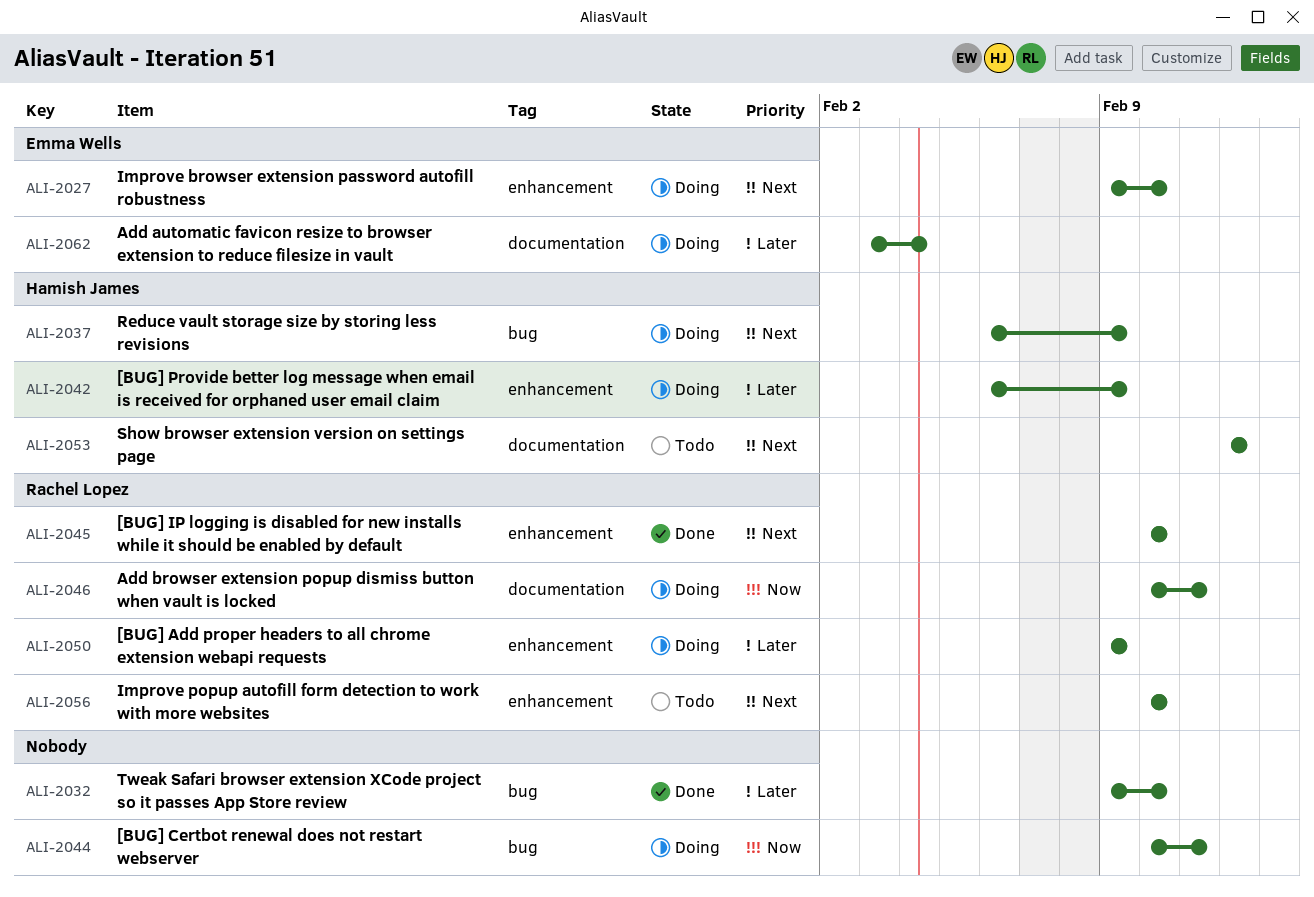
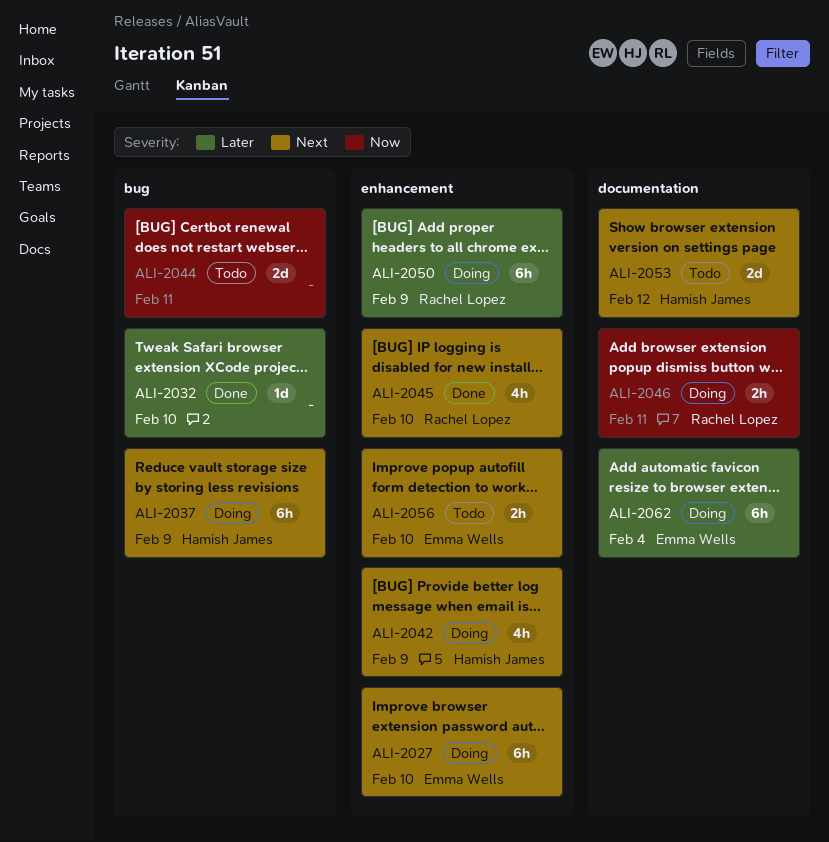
ALI-2042, priority: Later -> Next
ALI-2044, status: Doing -> Todo
ALI-2056, owner: Rachel Lopez -> Emma Wells

